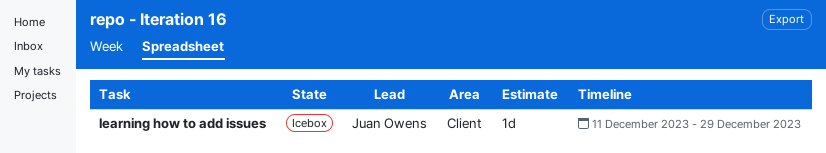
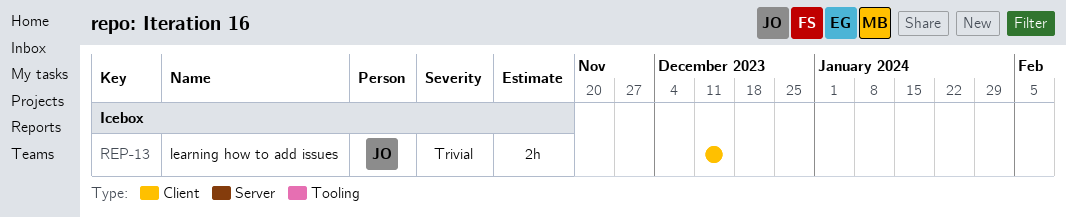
learning how to add issues, estimate: 1d -> 2h
learning how to add issues, due: Dec 29 -> Dec 15

